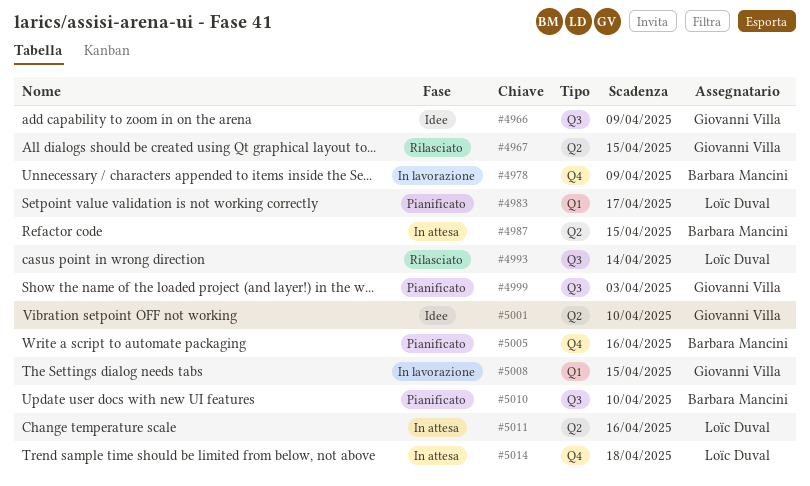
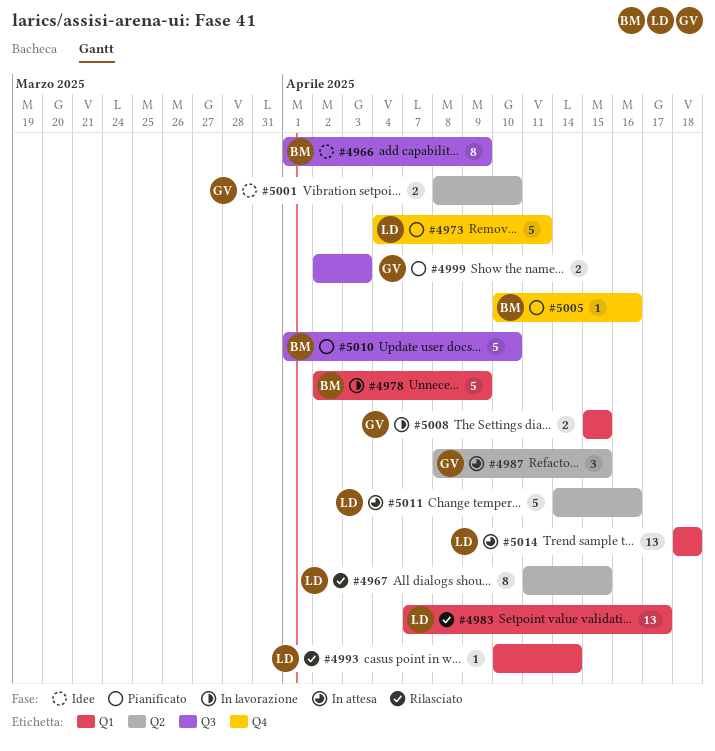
#4966, owner: Giovanni Villa -> Barbara Mancini
#4967, owner: Giovanni Villa -> Loïc Duval
#4973: none -> present
#4978, label: Q4 -> Q1
#4983, status: Pianificato -> Rilasciato
#4987, owner: Barbara Mancini -> Giovanni Villa
#4993, label: Q3 -> Q1
#5014, label: Q4 -> Q1

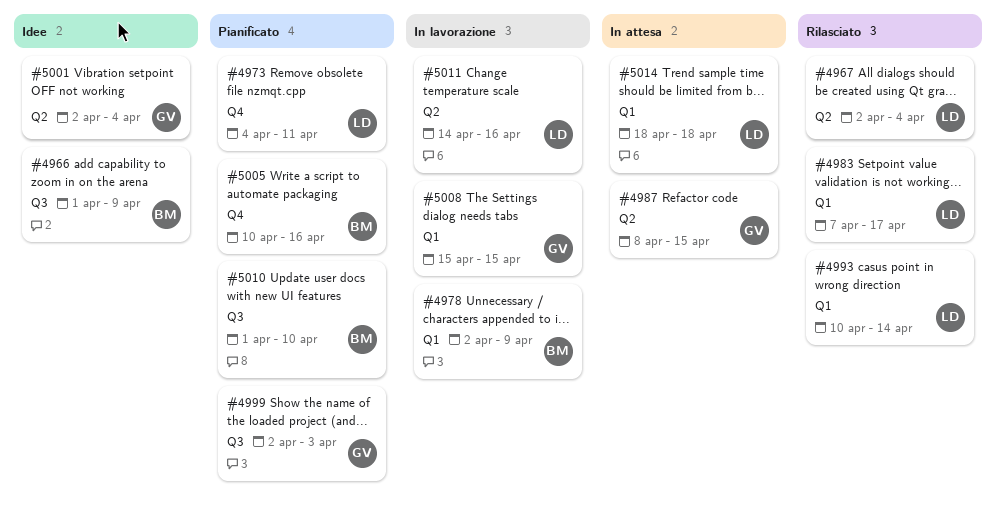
#4967, start: Apr 11 -> Apr 2
#4967, due: Apr 15 -> Apr 4
#5001, start: Apr 8 -> Apr 2
#5001, due: Apr 10 -> Apr 4
#5011, status: In attesa -> In lavorazione

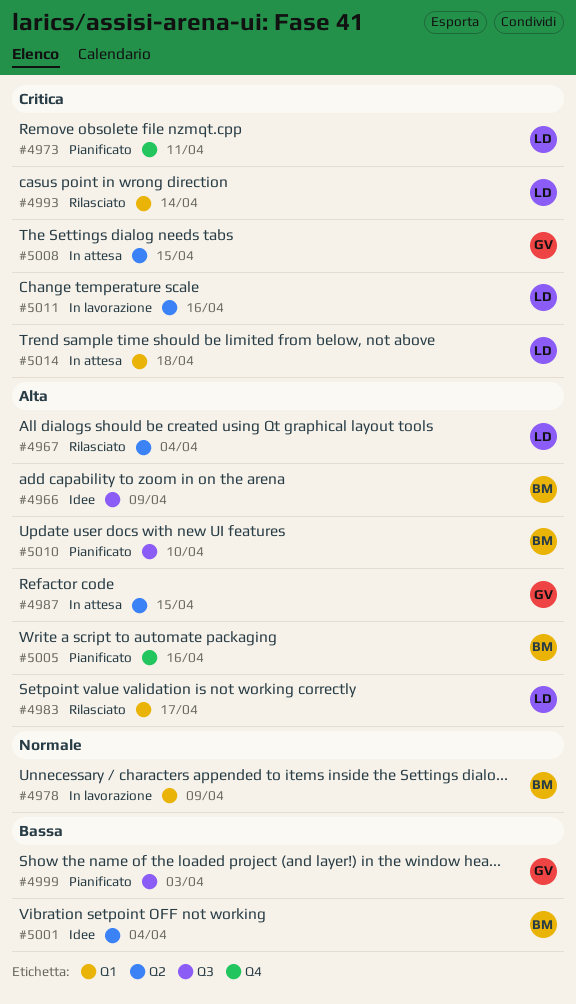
#5001, owner: GV -> BM
#5008, status: In lavorazione -> In attesa
#5008, label: Q1 -> Q2

